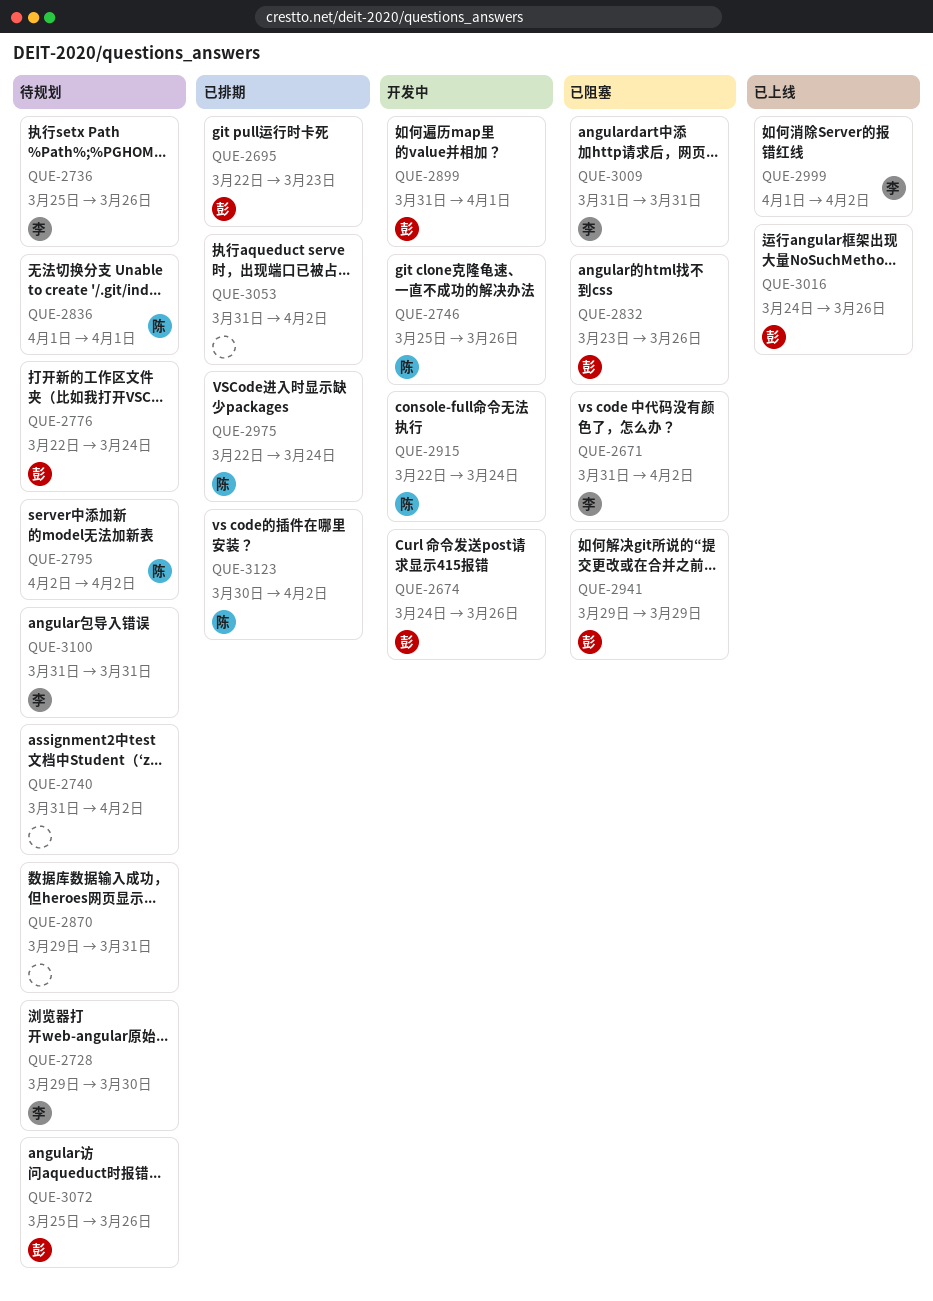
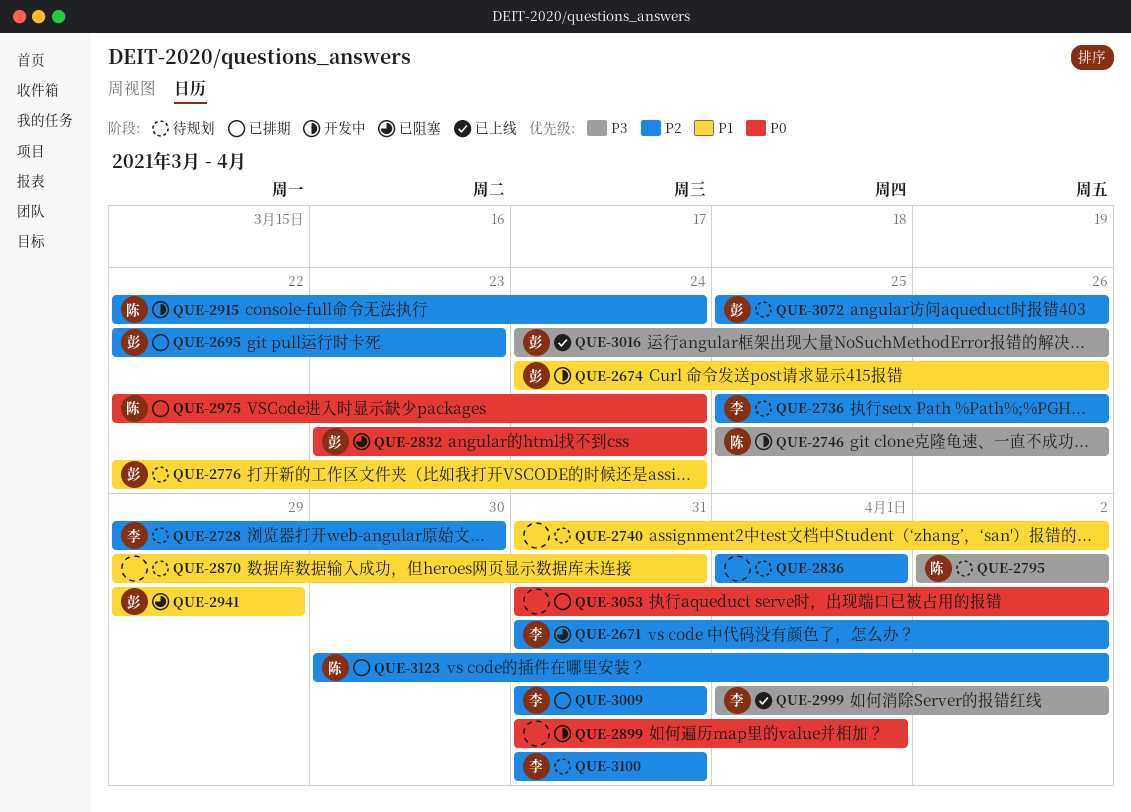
QUE-2832, due: Mar 26 -> Mar 24
QUE-2836, owner: 陈 -> none
QUE-2899, owner: 彭 -> none
QUE-3009, status: 已阻塞 -> 已排期

